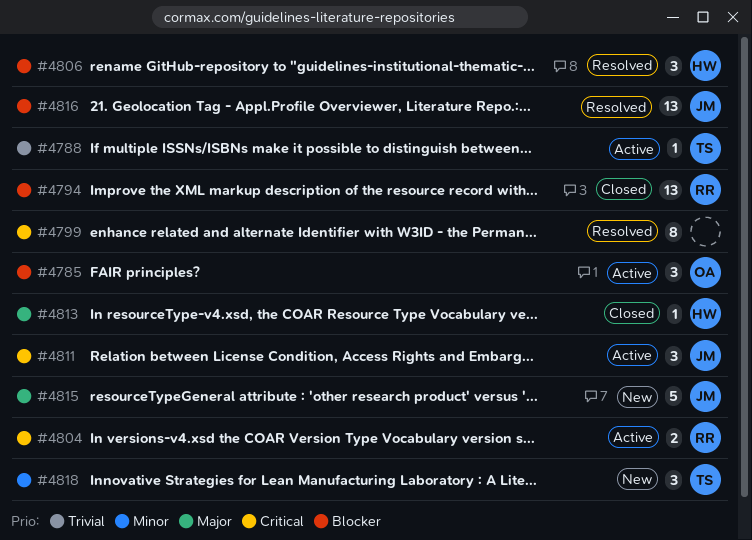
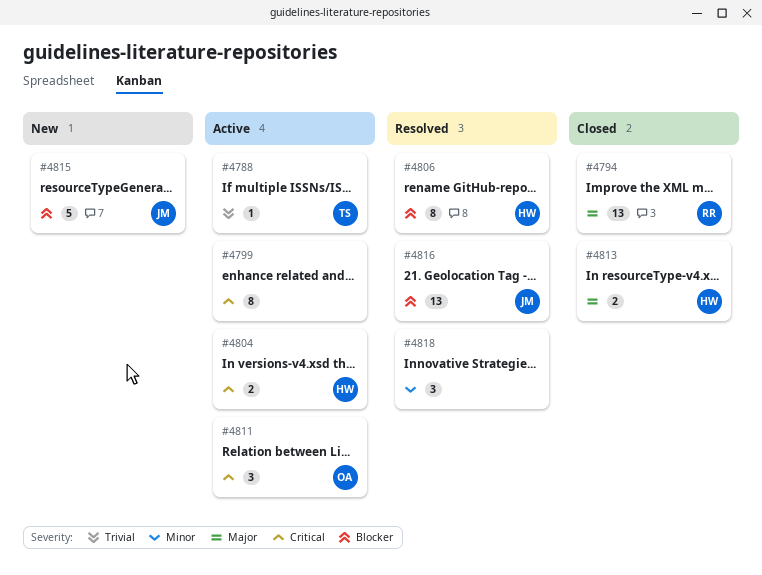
#4785: present -> none
#4794, priority: Blocker -> Major
#4799, status: Resolved -> Active
#4804, owner: RR -> HW
#4806, estimate: 3 -> 8
#4811, owner: JM -> OA
#4813, estimate: 1 -> 2
#4815, priority: Major -> Blocker
#4818, status: New -> Resolved
#4818, owner: TS -> none

